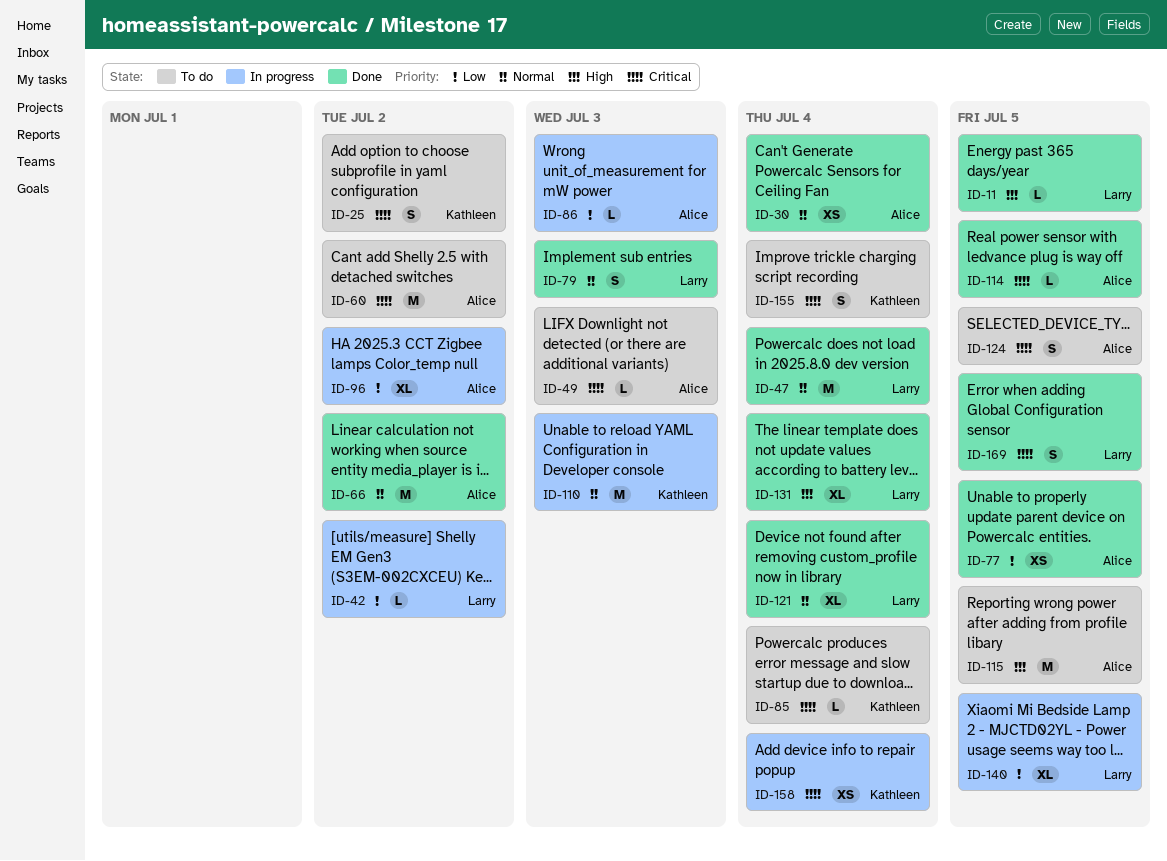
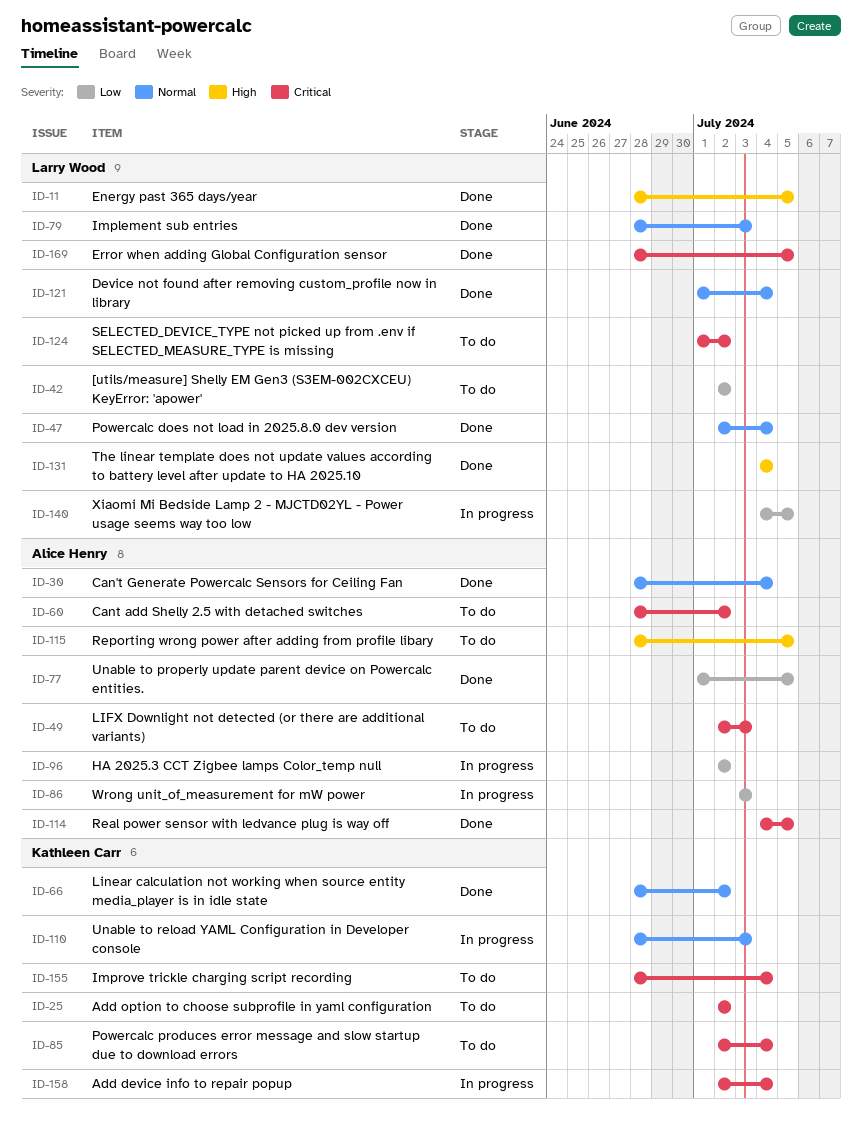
ID-42, status: In progress -> To do
ID-66, owner: Alice Henry -> Kathleen Carr
ID-124, owner: Alice Henry -> Larry Wood
ID-124, due: Jul 5 -> Jul 2

